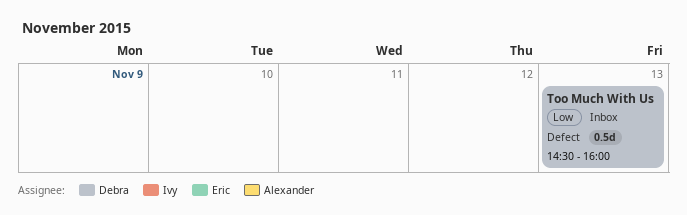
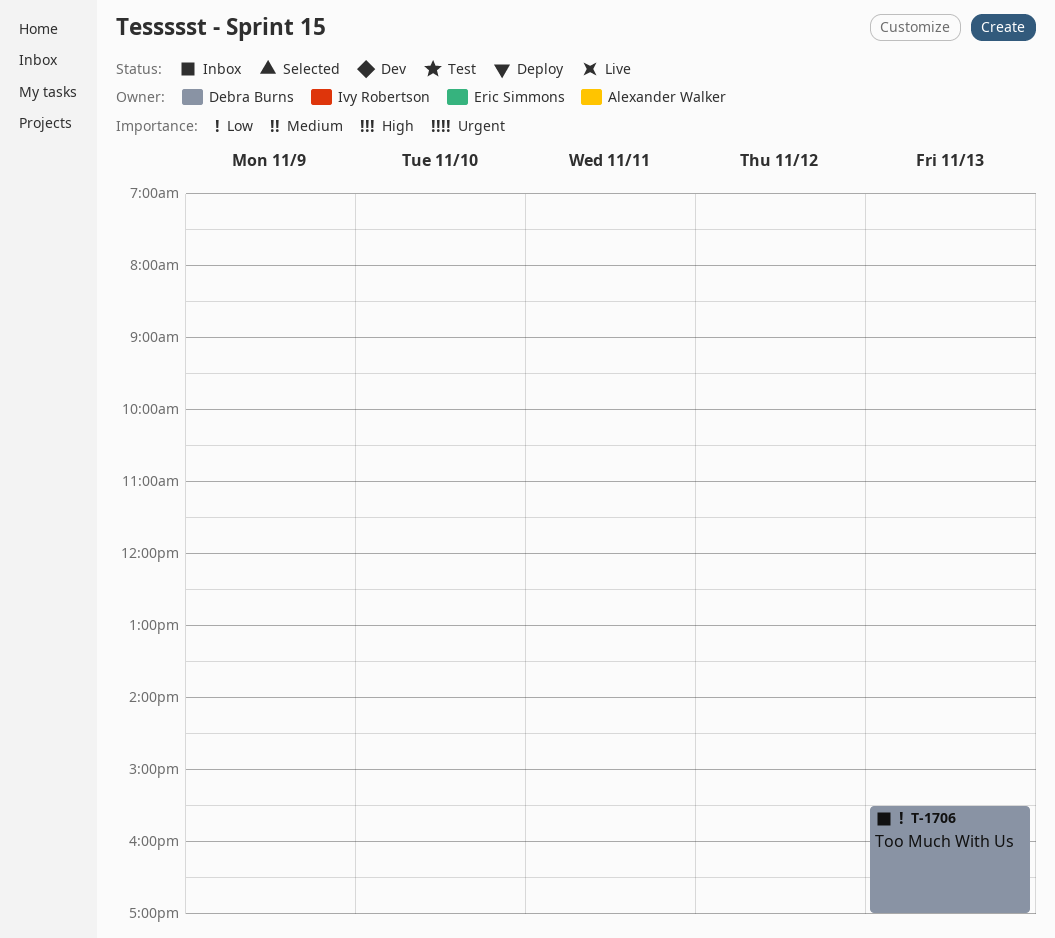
Too Much With Us, begins: 14:30 -> 15:30
Too Much With Us, ends: 16:00 -> 17:00

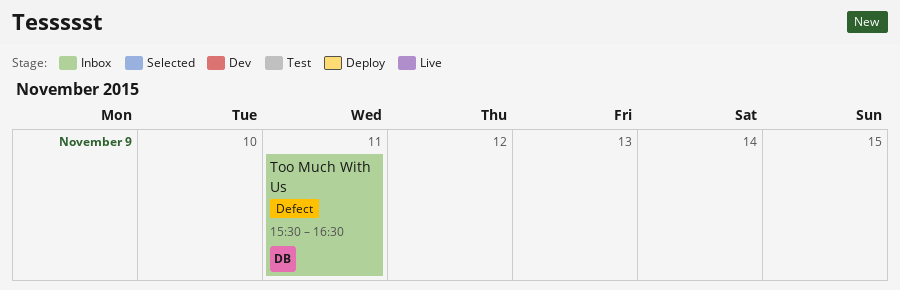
Too Much With Us, day: Nov 13 -> Nov 11
Too Much With Us, ends: 17:00 -> 16:30

